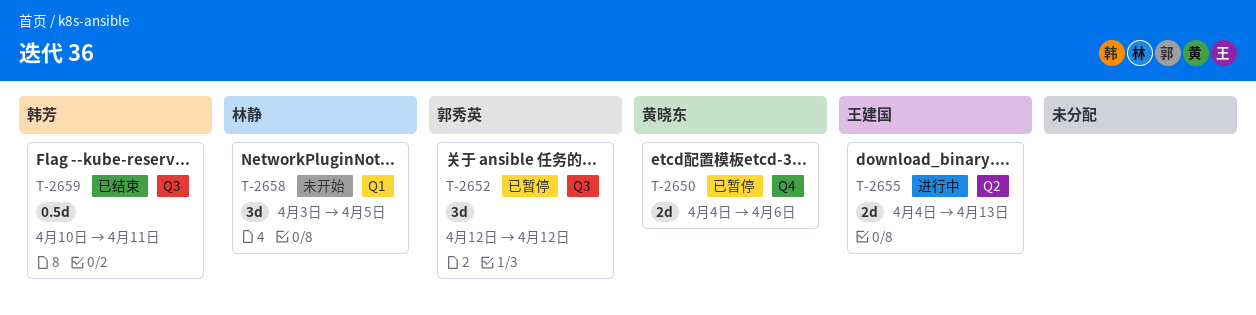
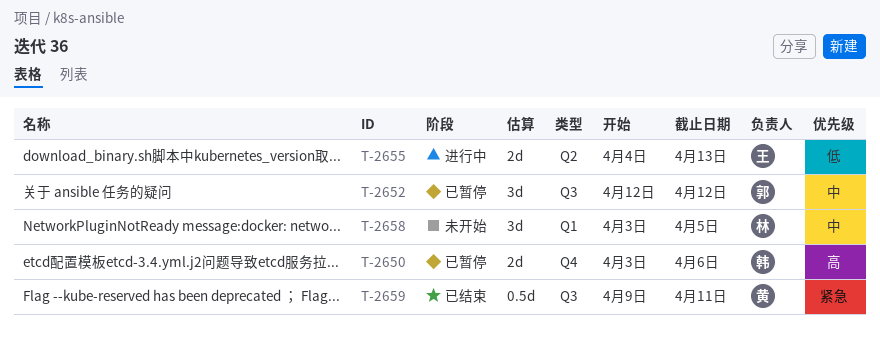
T-2650, owner: 黄晓东 -> 韩芳
T-2650, start: Apr 4 -> Apr 3
T-2659, owner: 韩芳 -> 黄晓东
T-2659, start: Apr 10 -> Apr 9

